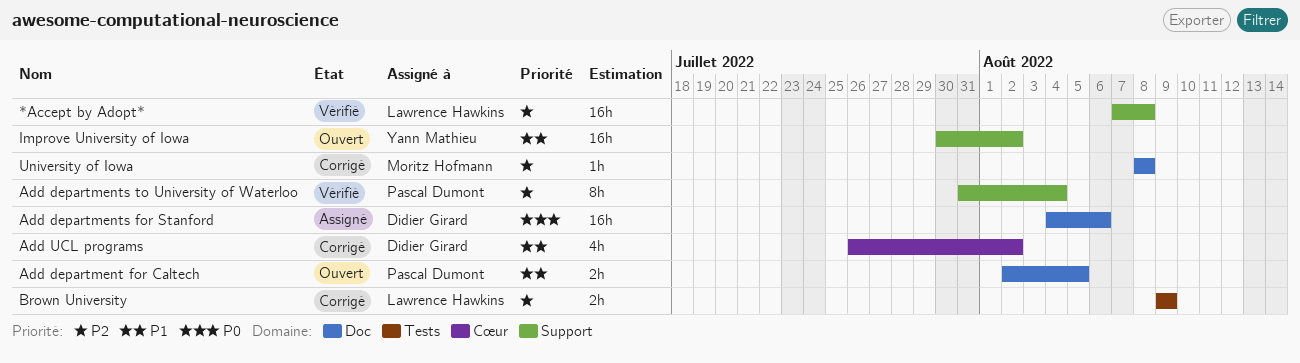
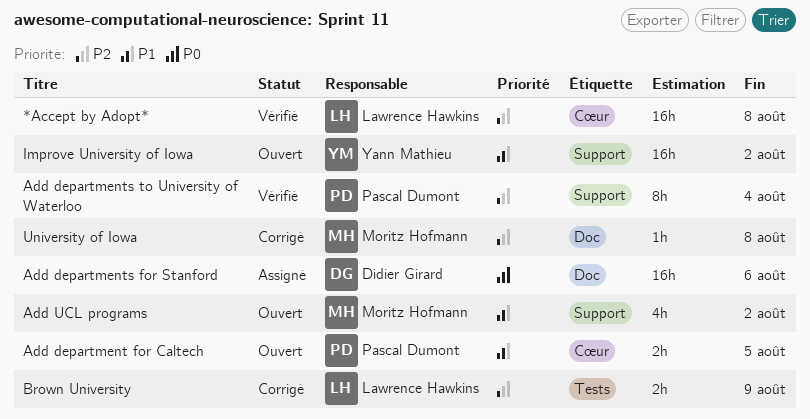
*Accept by Adopt*, label: Support -> Cœur
Add department for Caltech, label: Doc -> Cœur
Add UCL programs, status: Corrigé -> Ouvert
Add UCL programs, owner: Didier Girard -> Moritz Hofmann
Add UCL programs, label: Cœur -> Support

